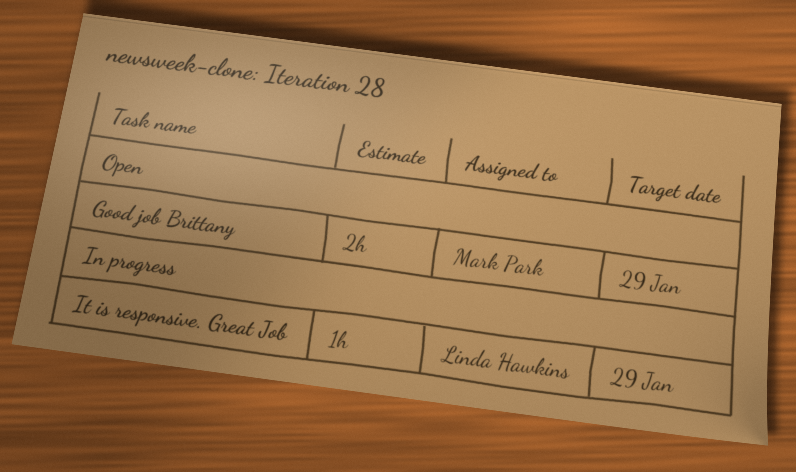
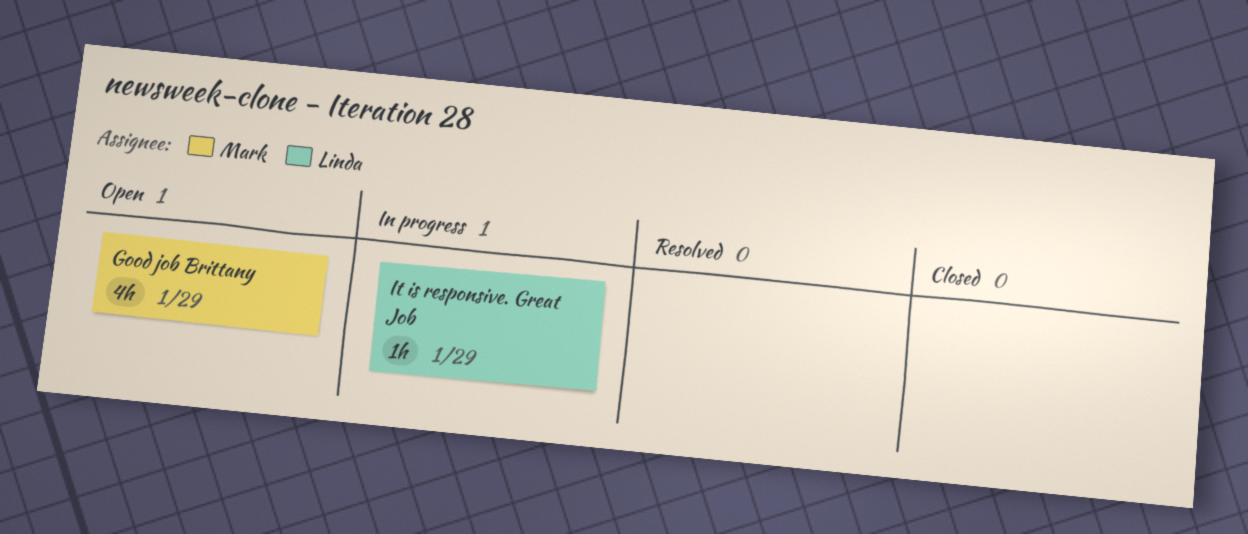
Good job Brittany, estimate: 2h -> 4h

